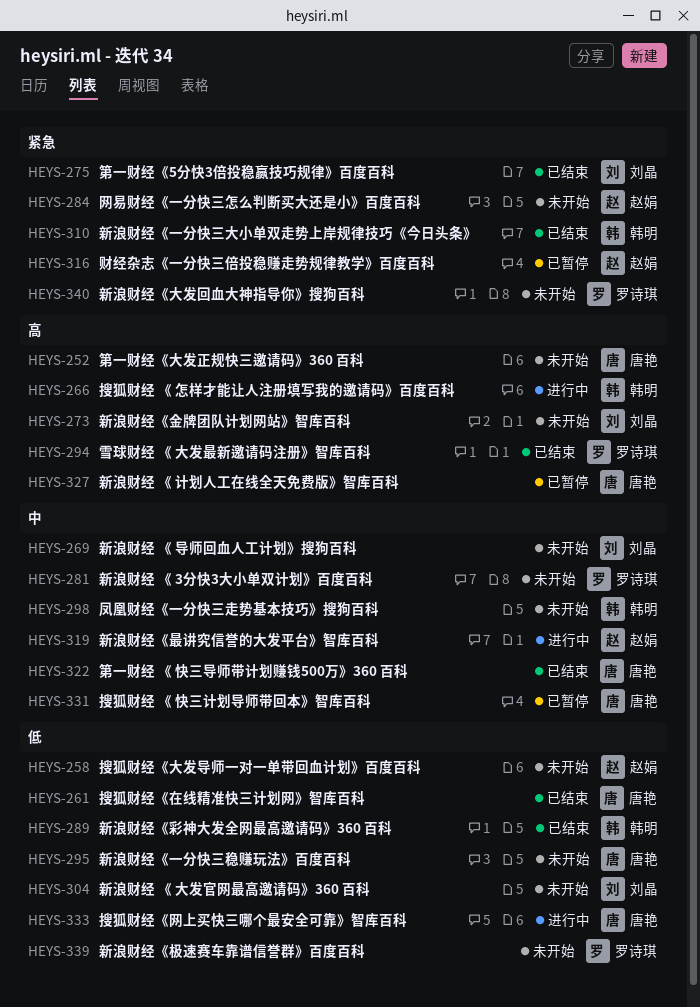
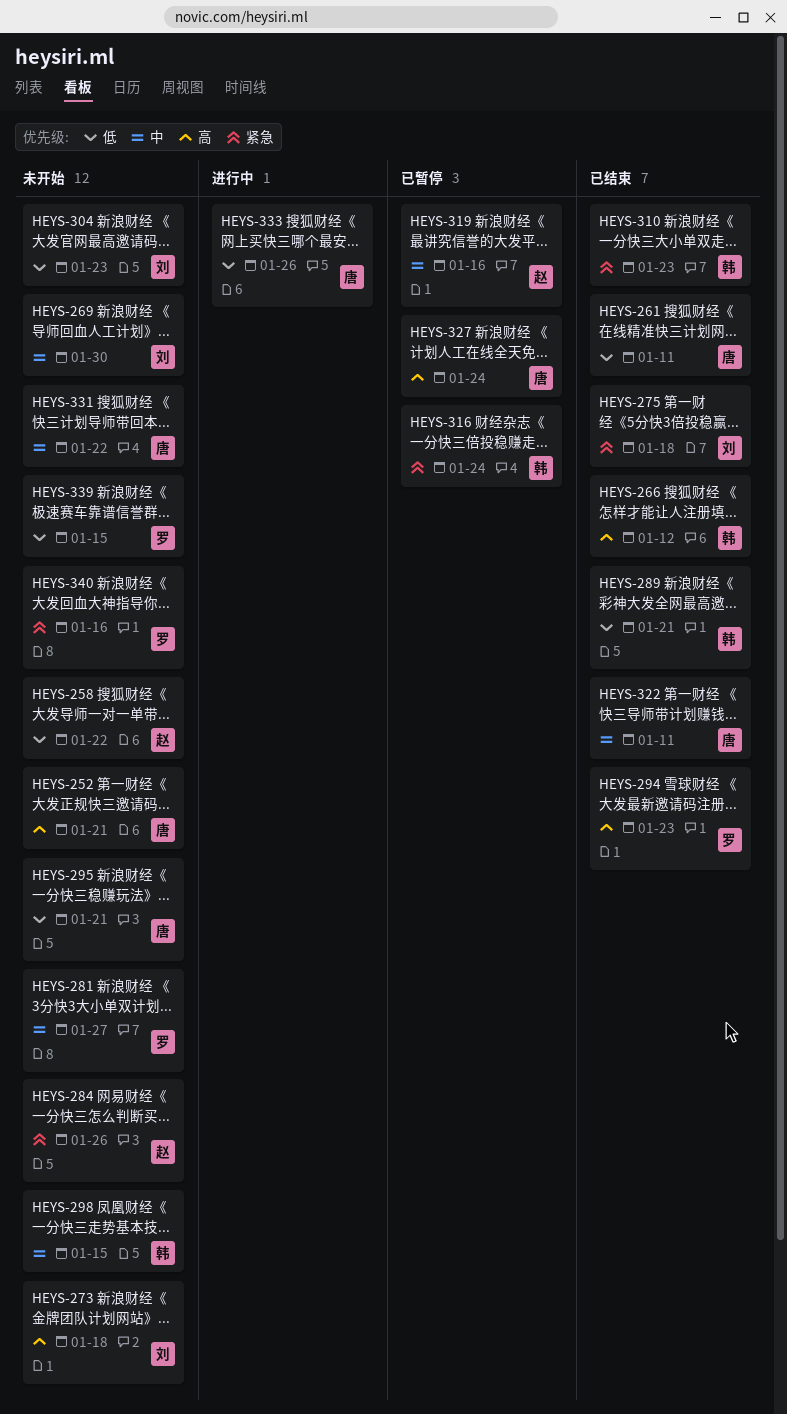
HEYS-266, status: 进行中 -> 已结束
HEYS-316, owner: 赵娟 -> 韩明
HEYS-319, status: 进行中 -> 已暂停
HEYS-331, status: 已暂停 -> 未开始

